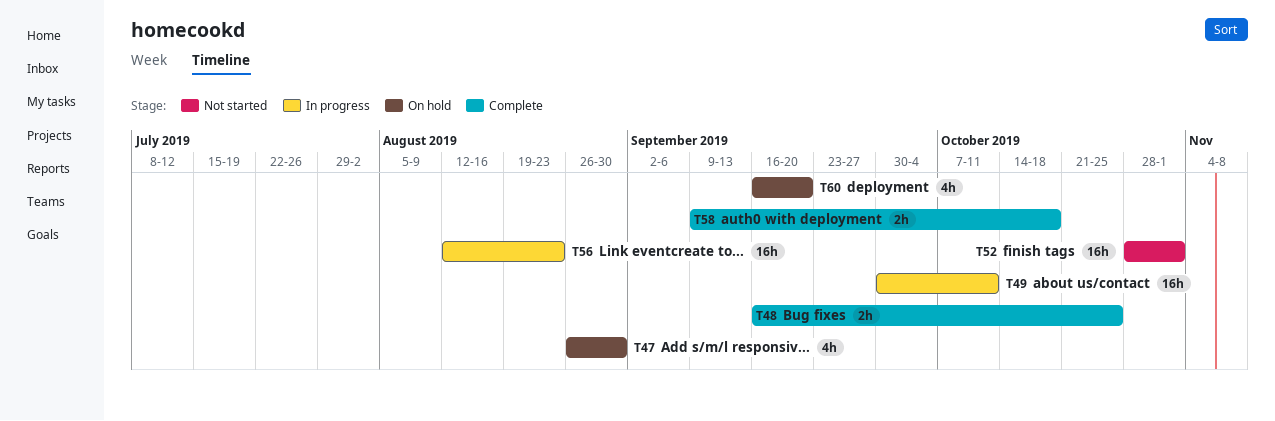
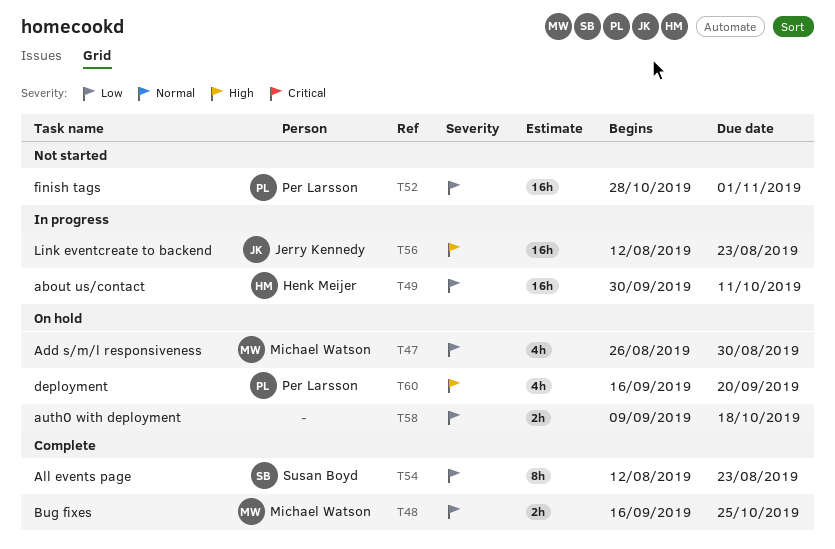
T54: none -> present
T58, status: Complete -> On hold

